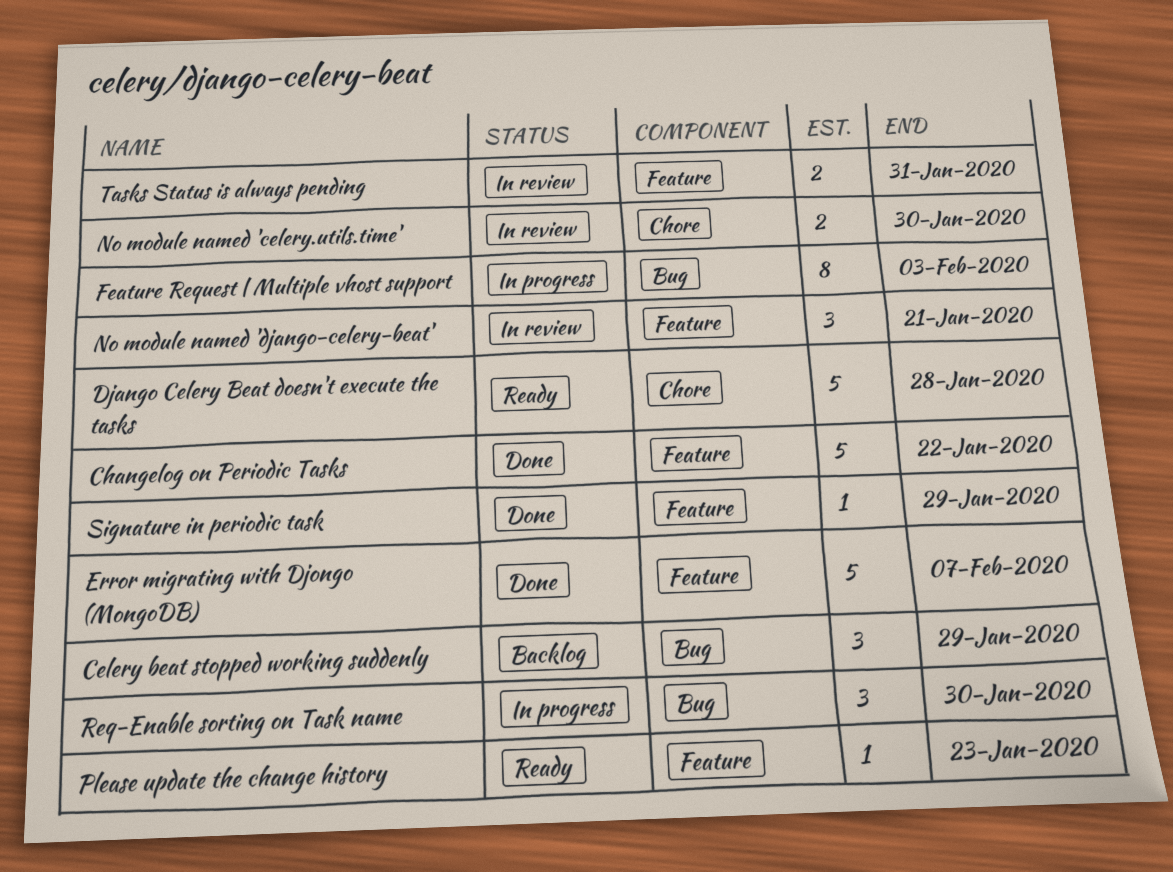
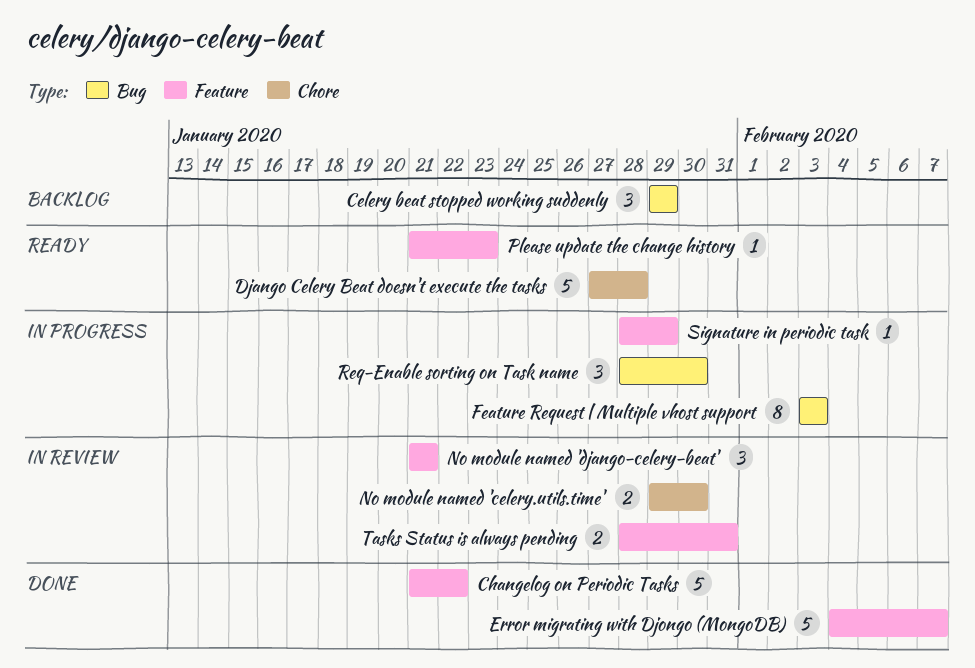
Signature in periodic task, status: Done -> In progress

